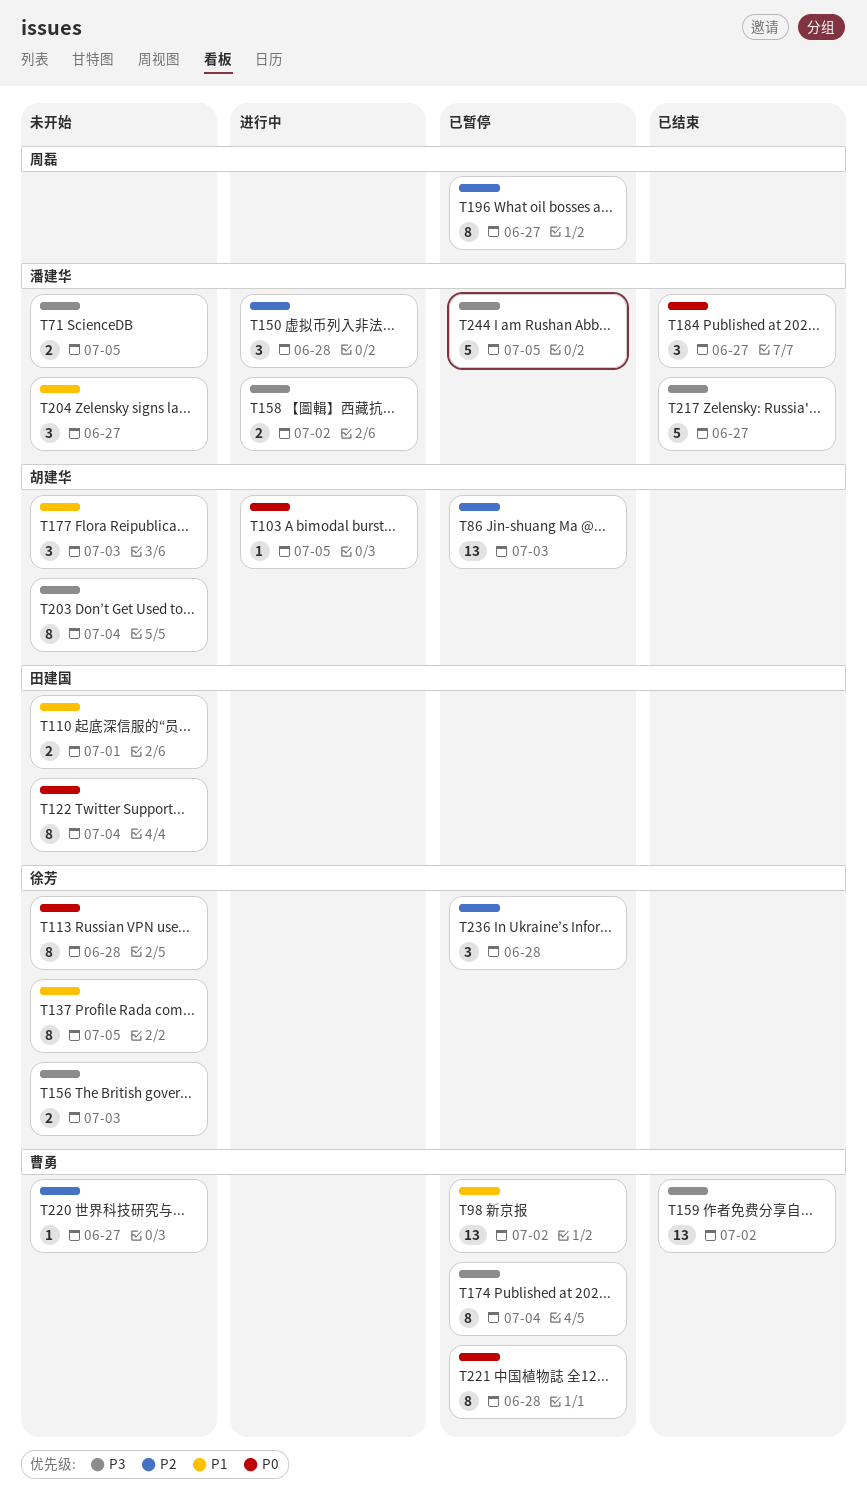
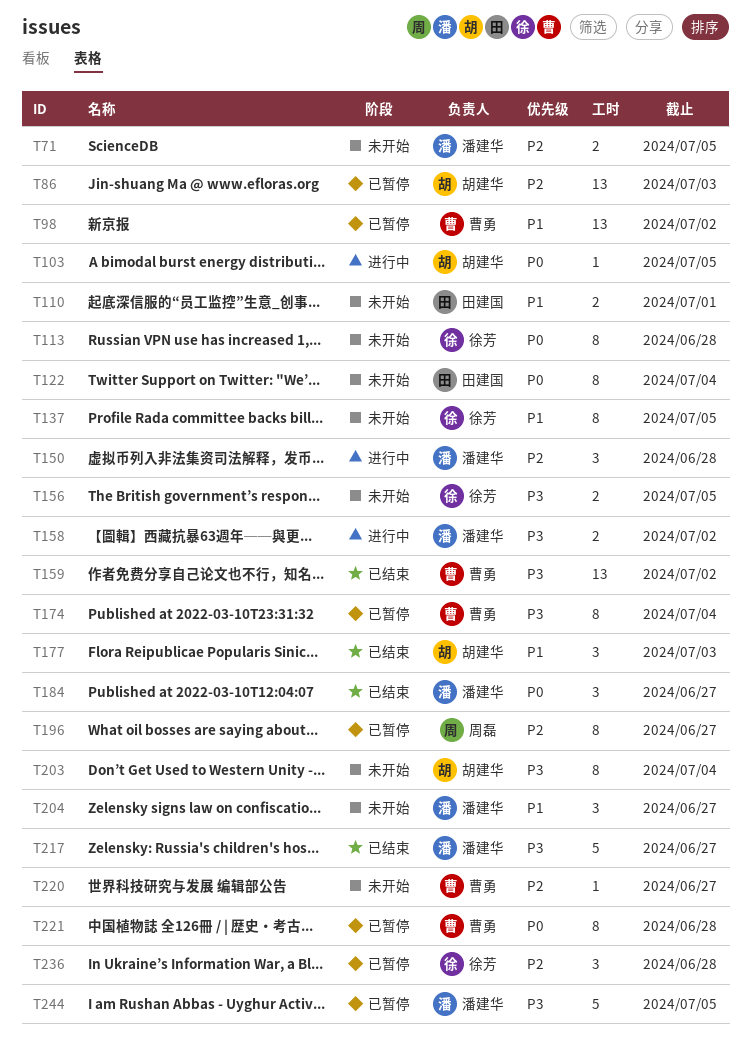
T71, priority: P3 -> P2
T156, due: Jul 3 -> Jul 5
T177, status: 未开始 -> 已结束

